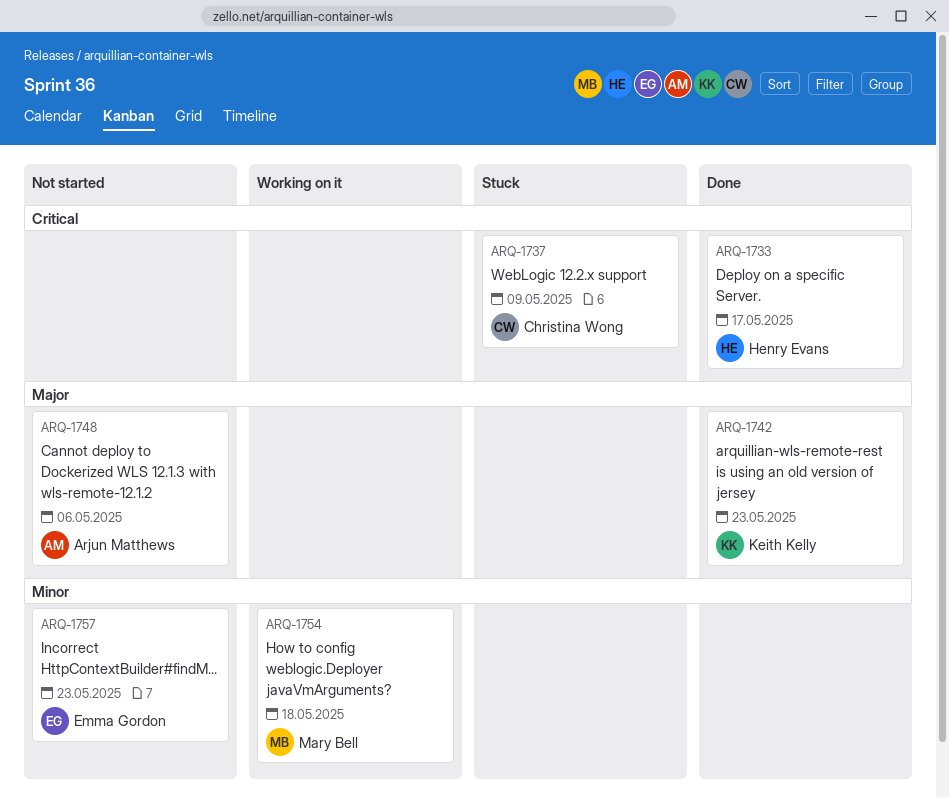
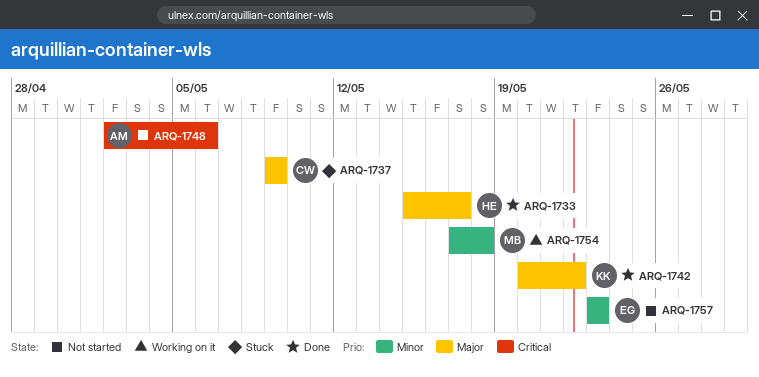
ARQ-1733, priority: Critical -> Major
ARQ-1737, priority: Critical -> Major
ARQ-1742, due: May 23 -> May 22
ARQ-1748, priority: Major -> Critical

